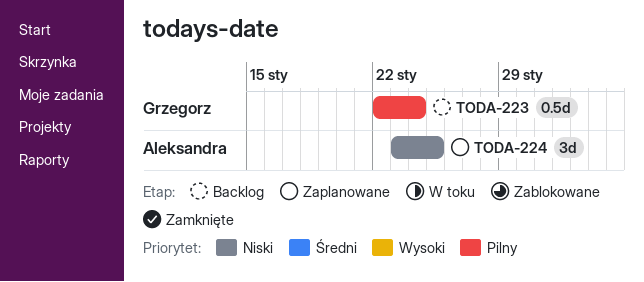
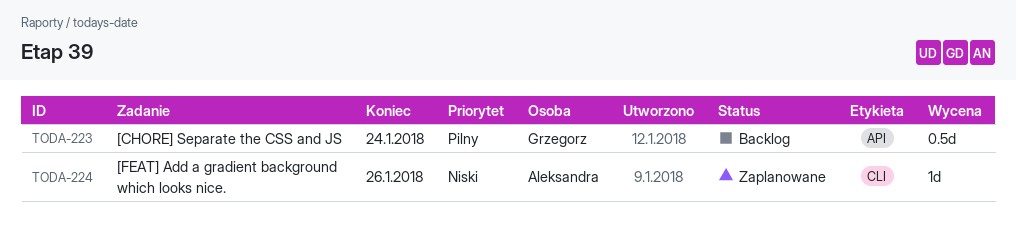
TODA-224, estimate: 3d -> 1d
TODA-224, due: Jan 25 -> Jan 26

